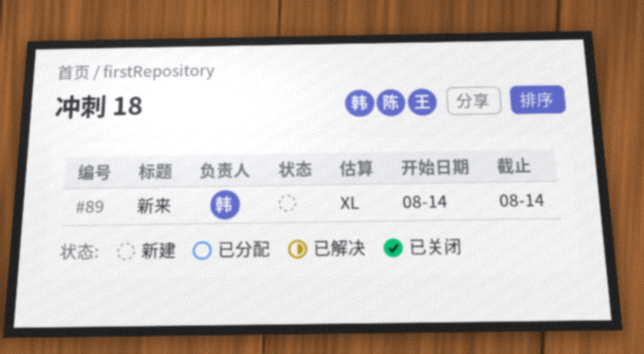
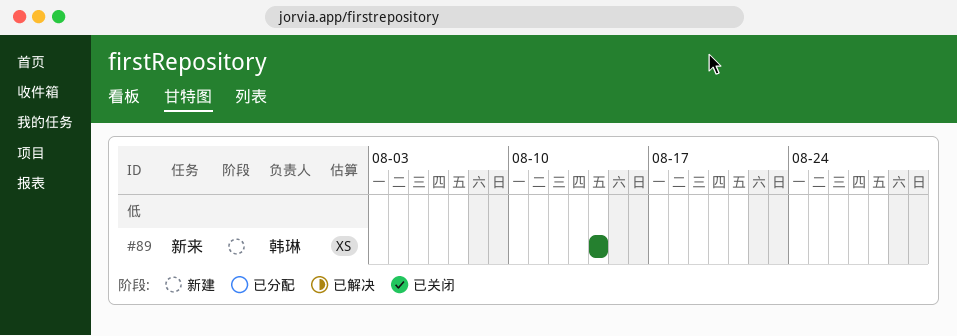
#89, estimate: XL -> XS

